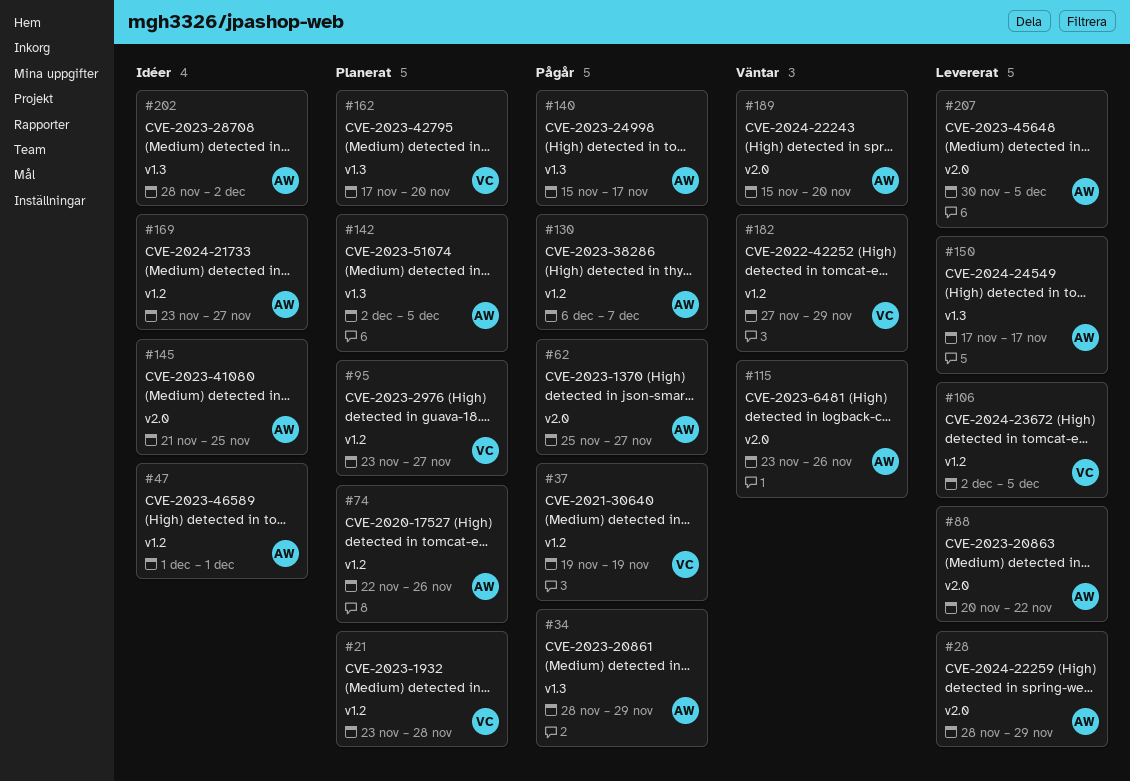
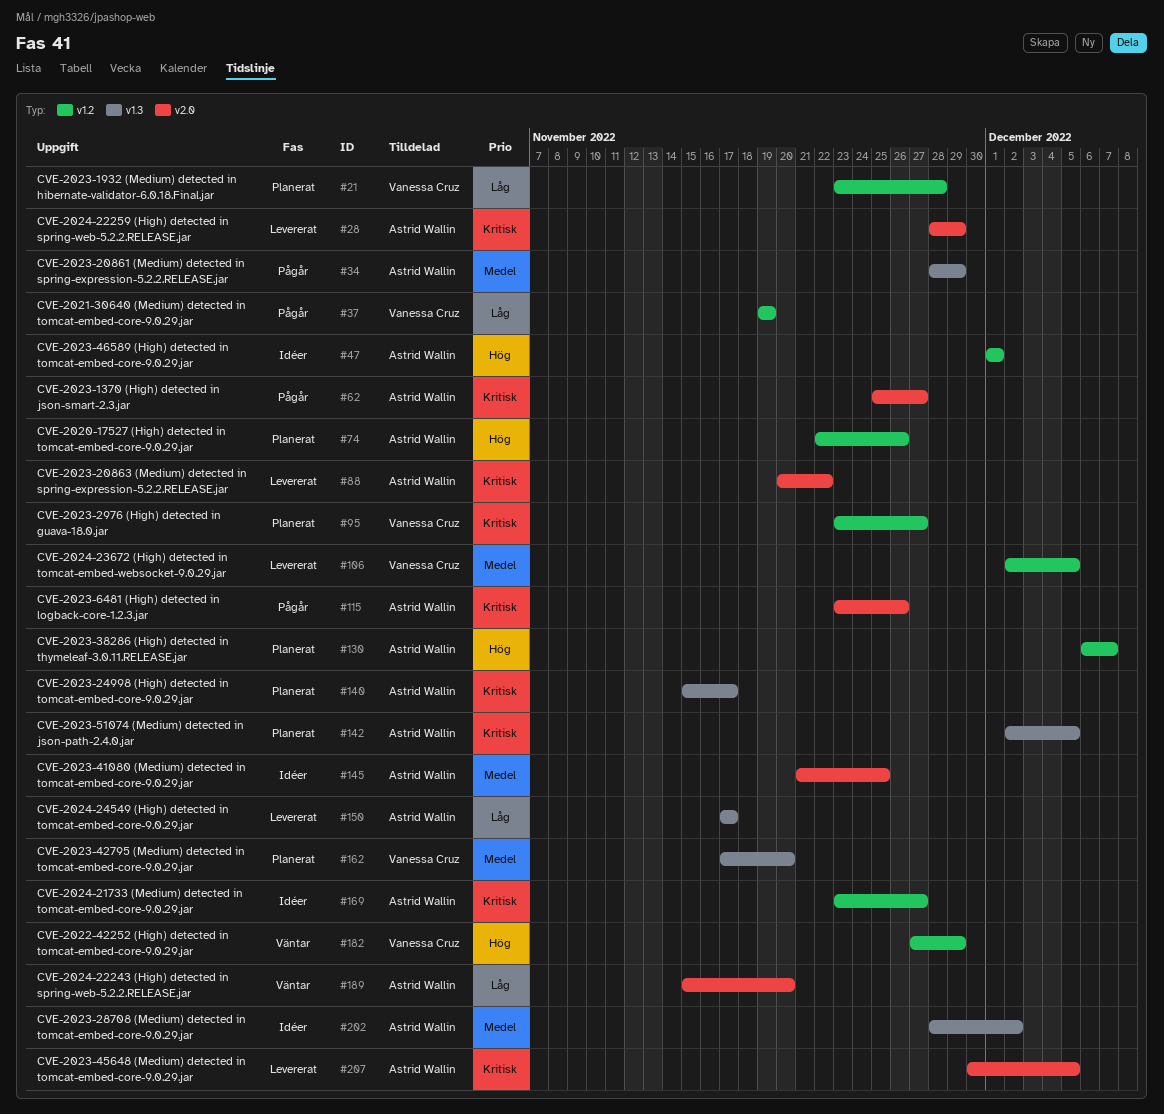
#115, status: Väntar -> Pågår
#130, status: Pågår -> Planerat
#140, status: Pågår -> Planerat

